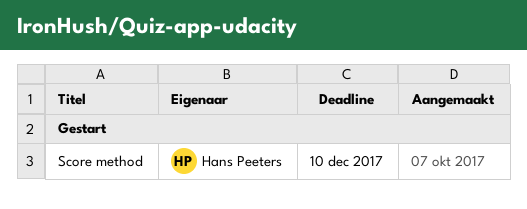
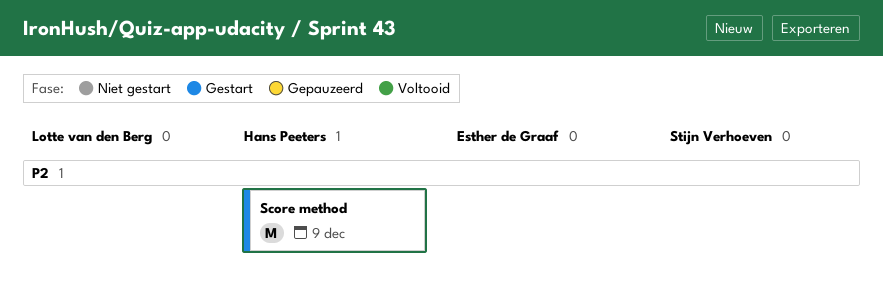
Score method, due: Dec 10 -> Dec 9

